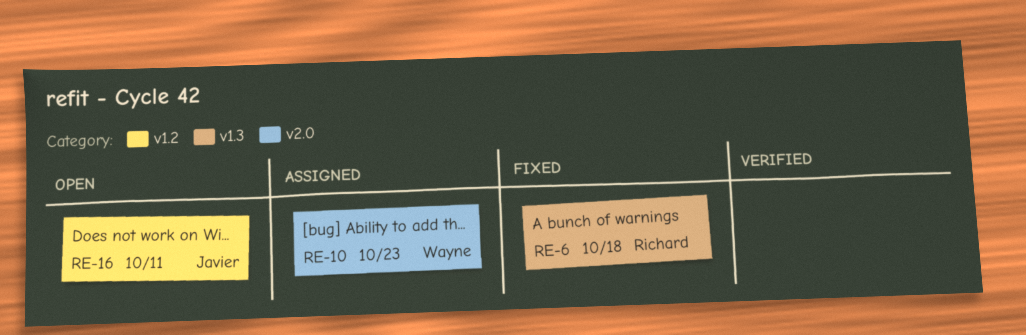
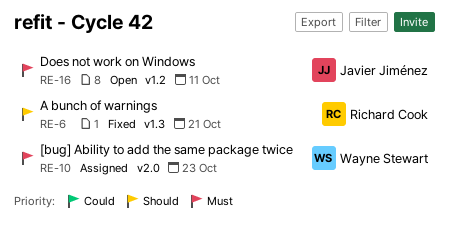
RE-6, due: Oct 18 -> Oct 21

